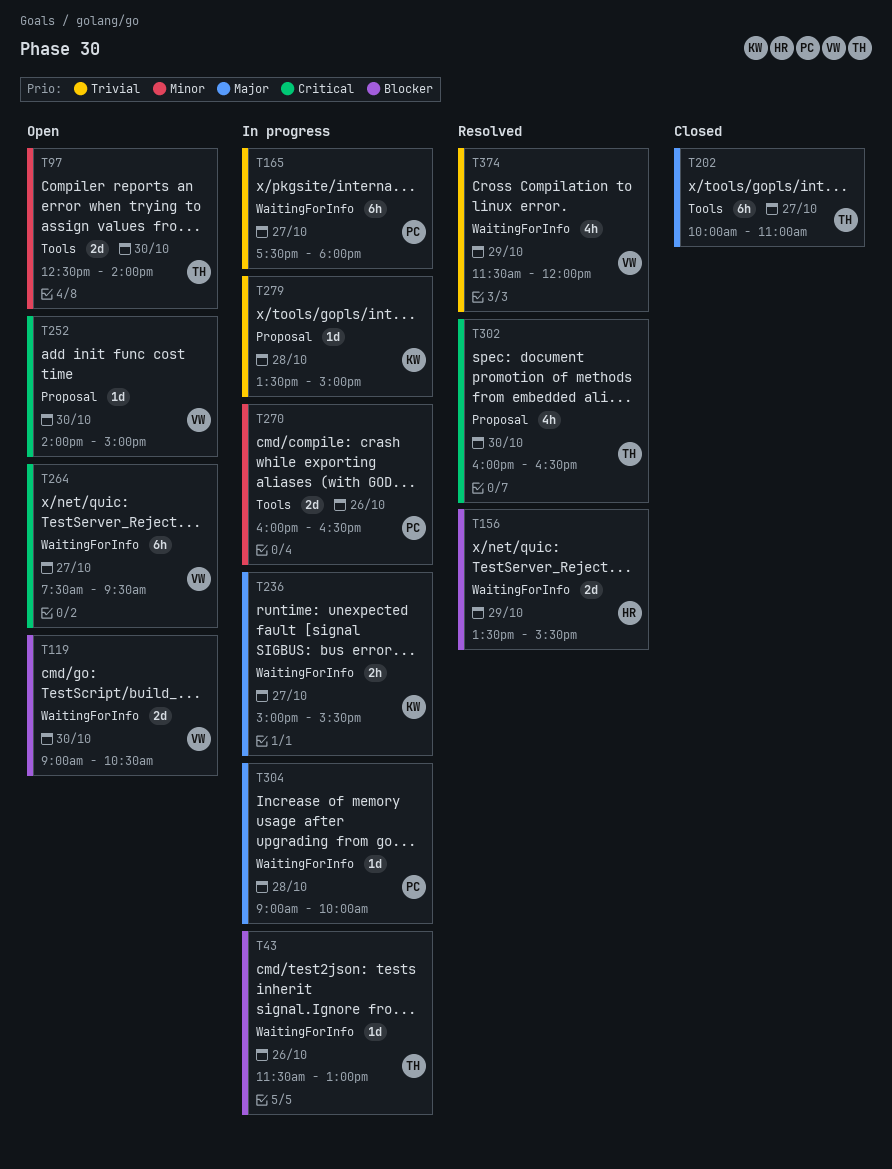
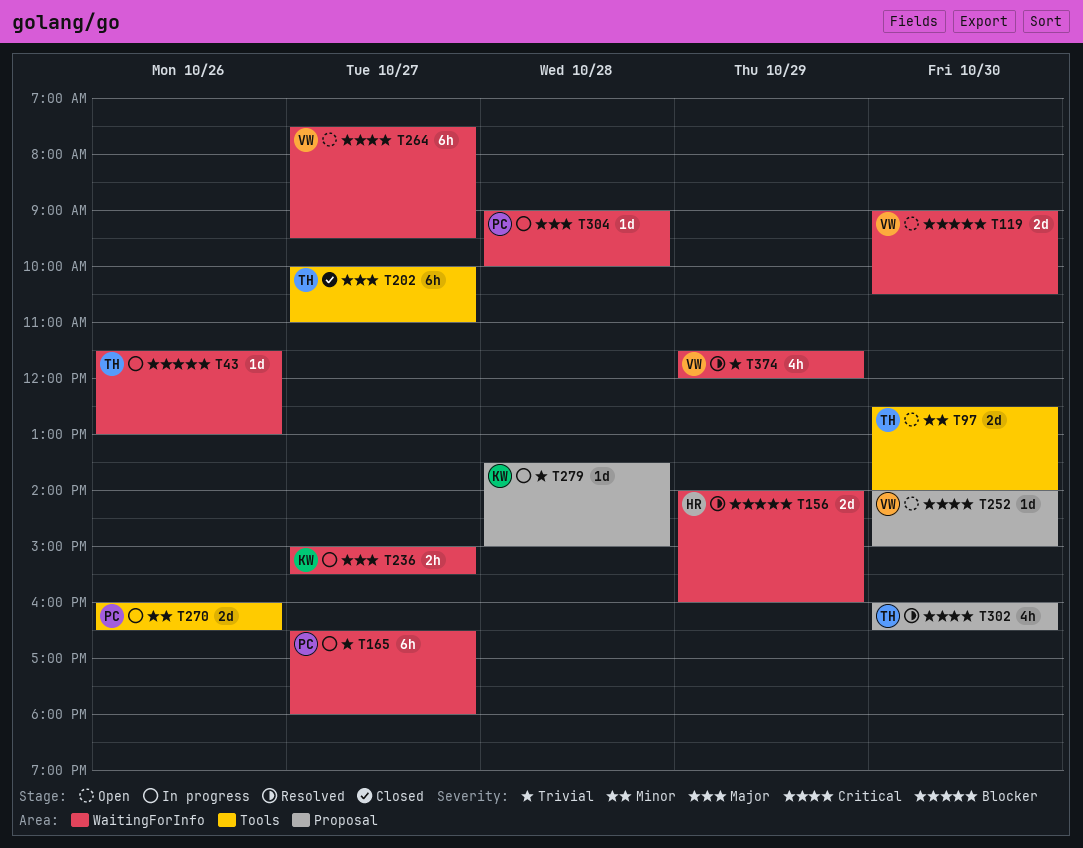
T156, begins: 13:30 -> 14:00
T156, ends: 15:30 -> 16:00
T165, begins: 17:30 -> 16:30

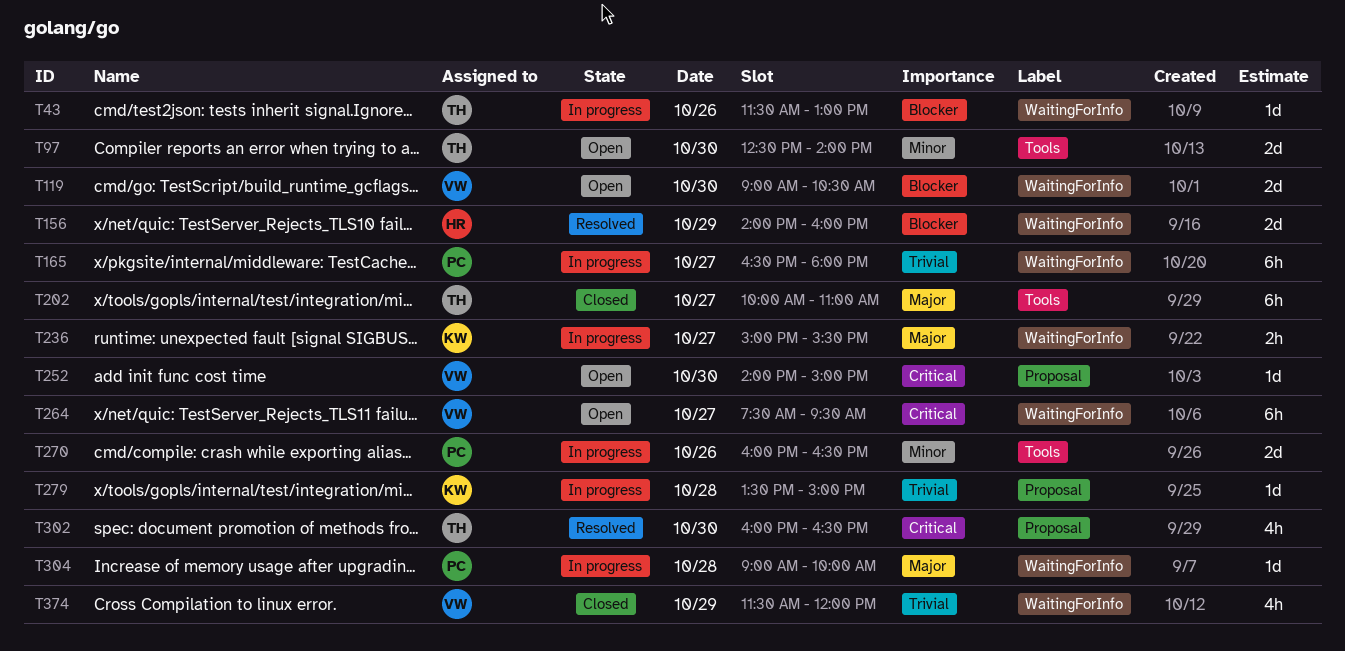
T374, status: Resolved -> Closed

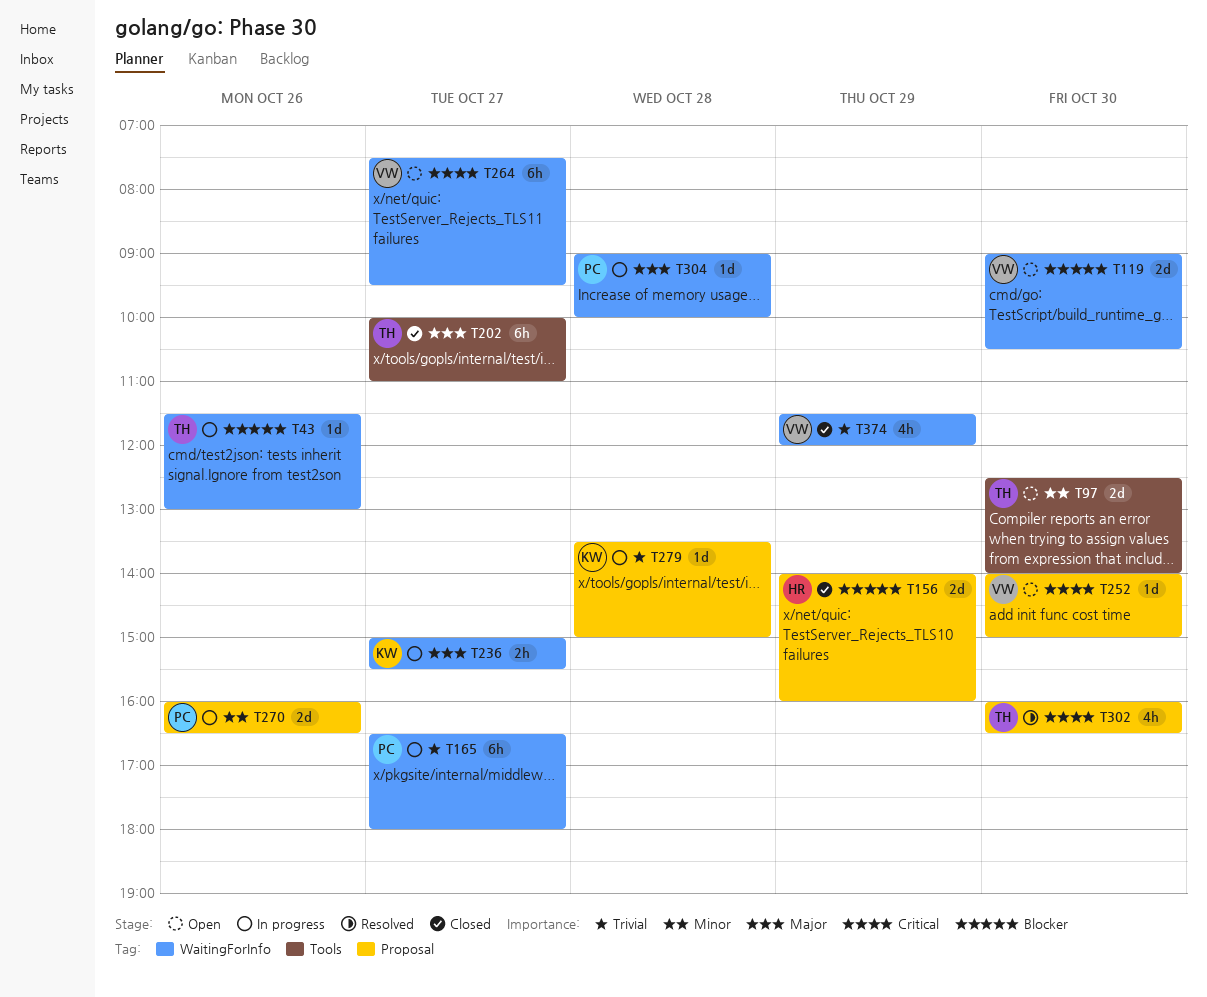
T156, status: Resolved -> Closed
T156, label: WaitingForInfo -> Proposal
T270, label: Tools -> Proposal

